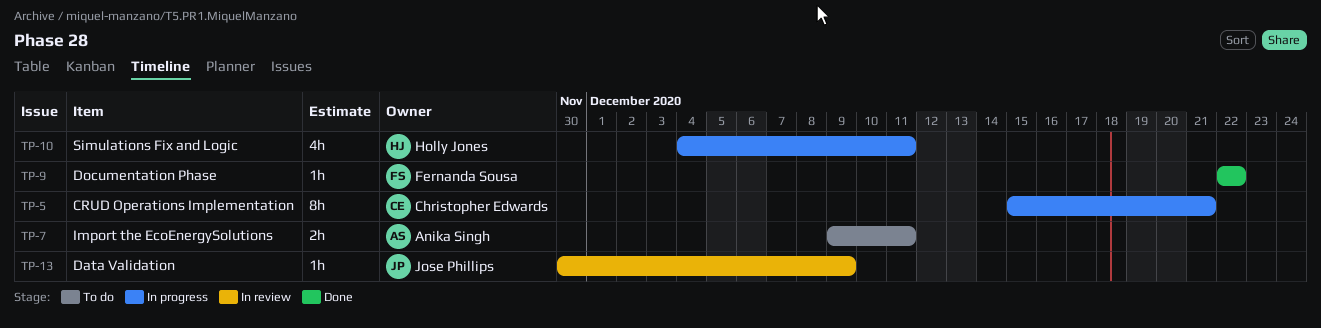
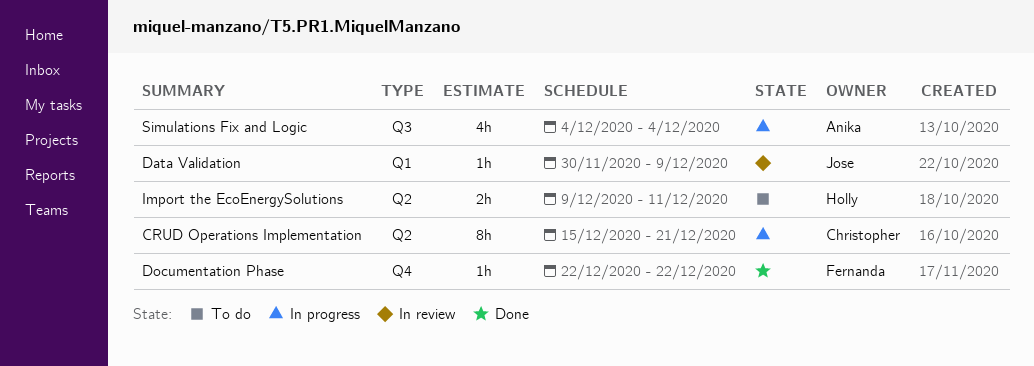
Import the EcoEnergySolutions, owner: Anika Singh -> Holly Jones
Simulations Fix and Logic, owner: Holly Jones -> Anika Singh
Simulations Fix and Logic, due: Dec 11 -> Dec 4

